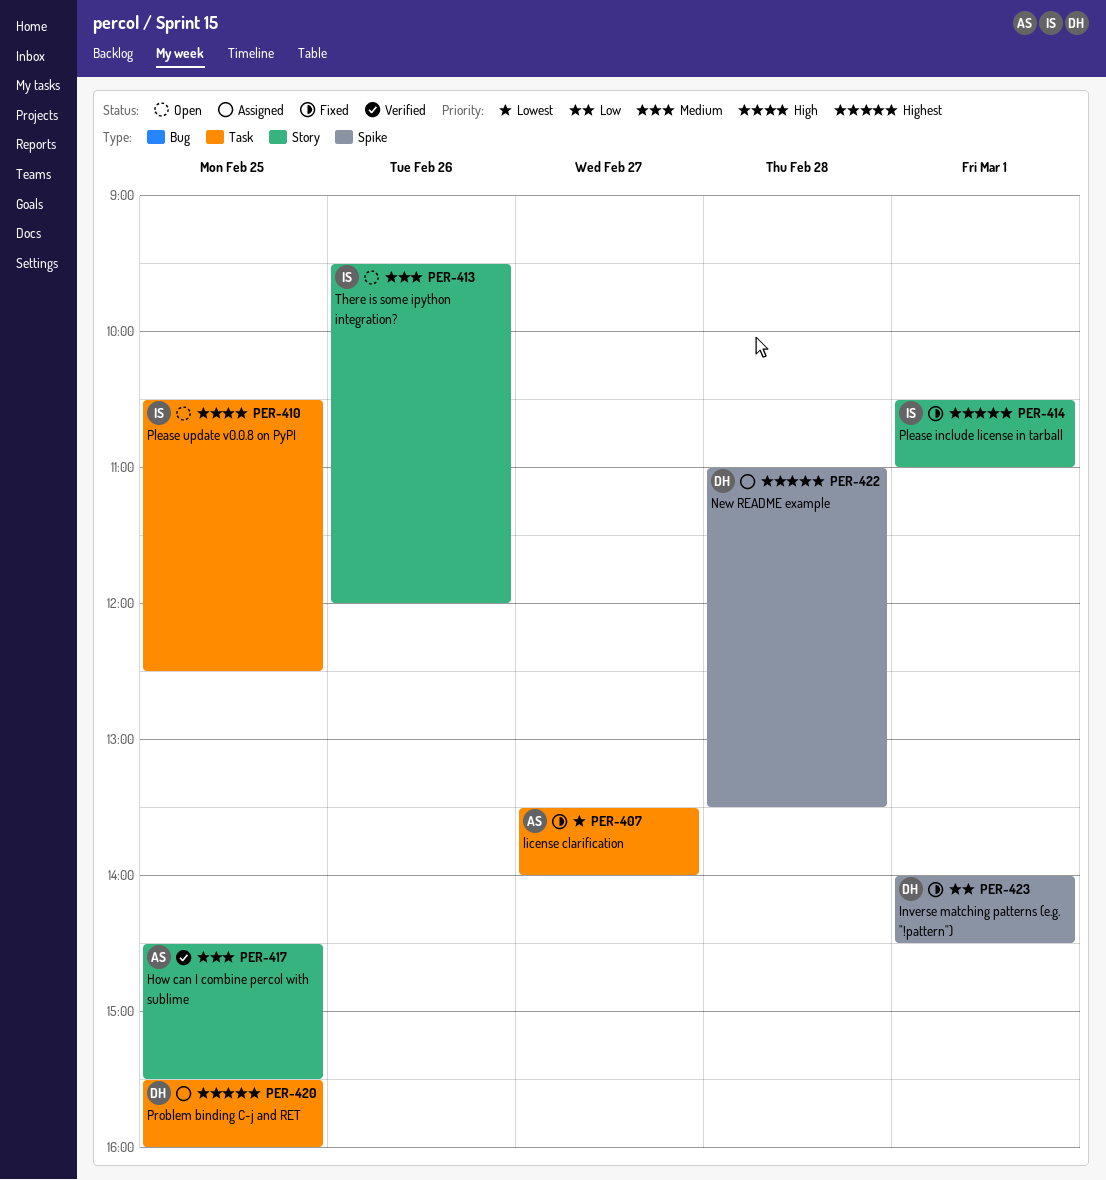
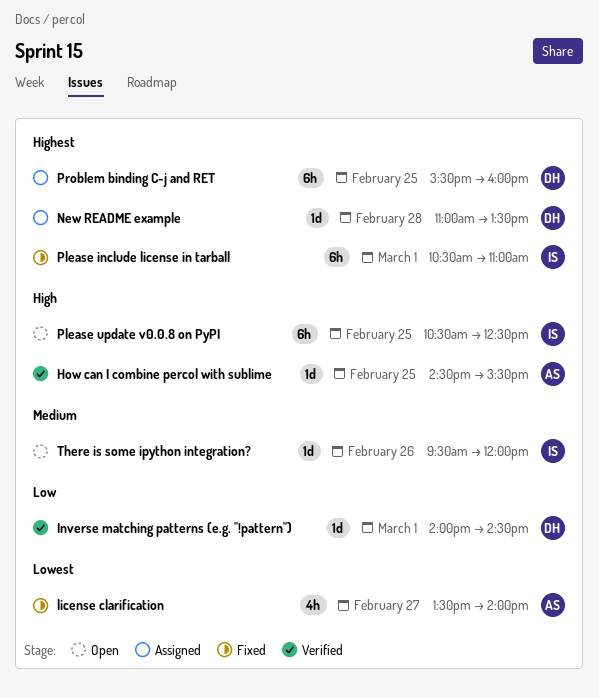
How can I combine percol with sublime, priority: Medium -> High
Inverse matching patterns (e.g. "!pattern"), status: Fixed -> Verified

